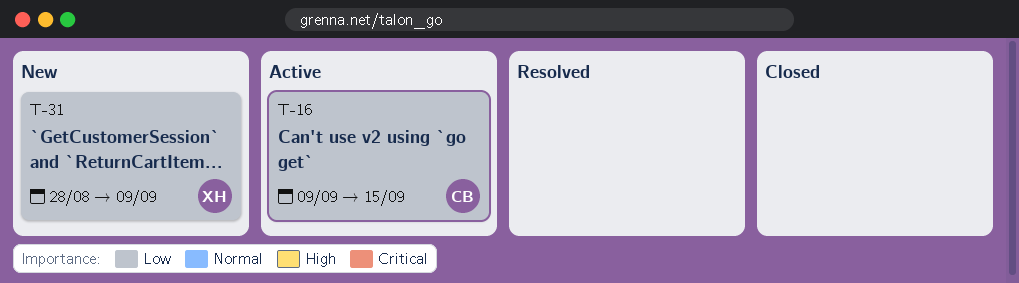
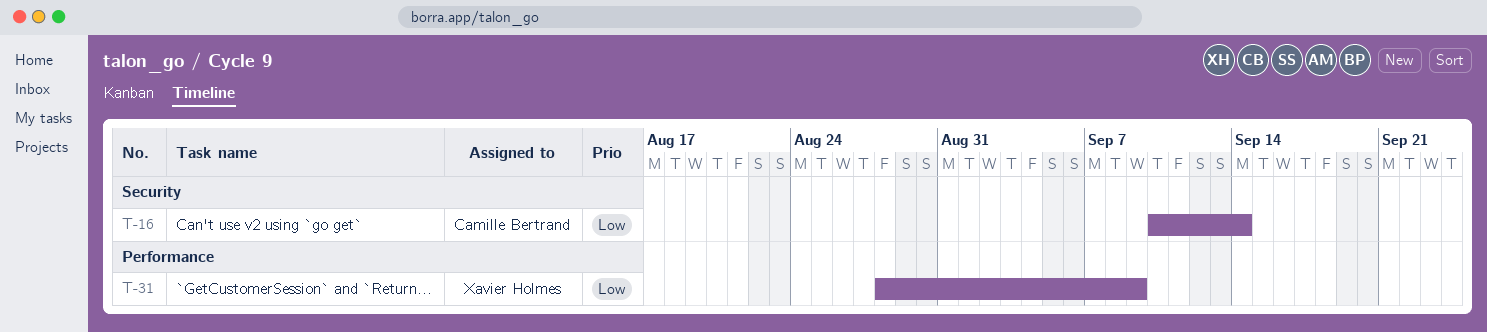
T-16, start: Sep 9 -> Sep 10
T-16, due: Sep 15 -> Sep 14

